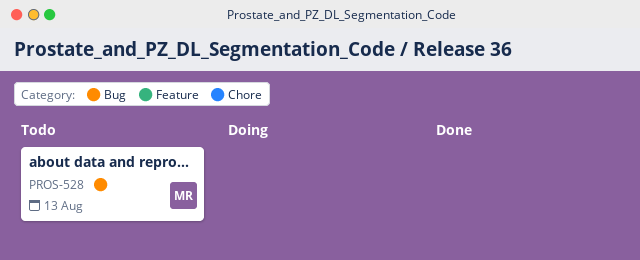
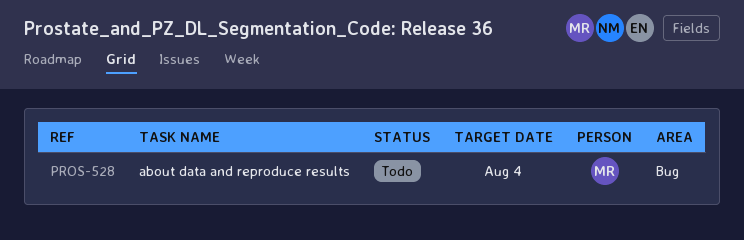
PROS-528, due: Aug 13 -> Aug 4

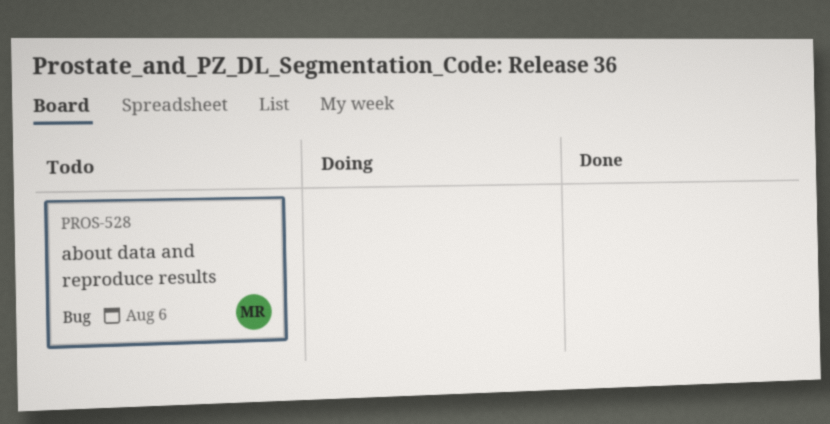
PROS-528, due: Aug 4 -> Aug 6

